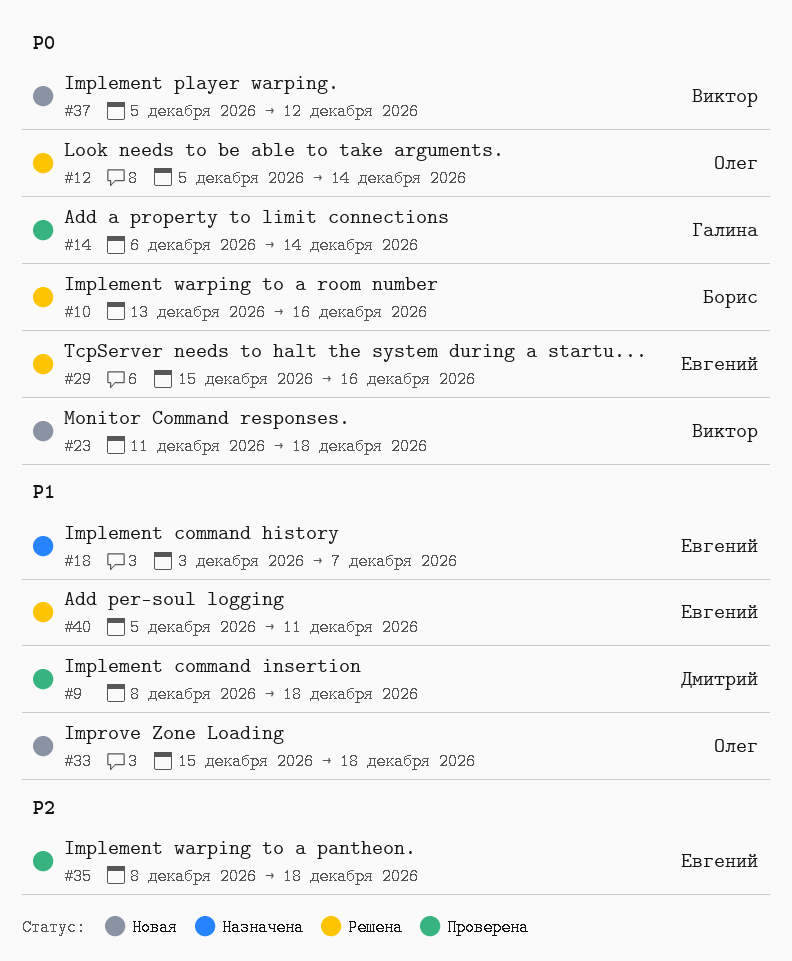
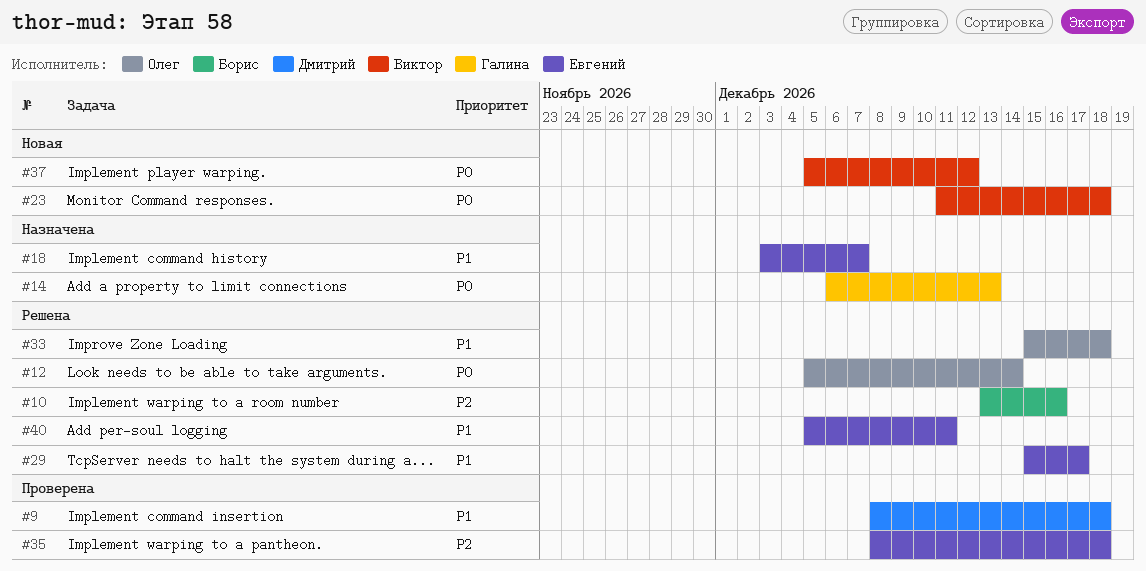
#10, priority: P0 -> P2
#14, status: Проверена -> Назначена
#14, due: Dec 14 -> Dec 13
#29, priority: P0 -> P1
#29, due: Dec 16 -> Dec 17
#33, status: Новая -> Решена

